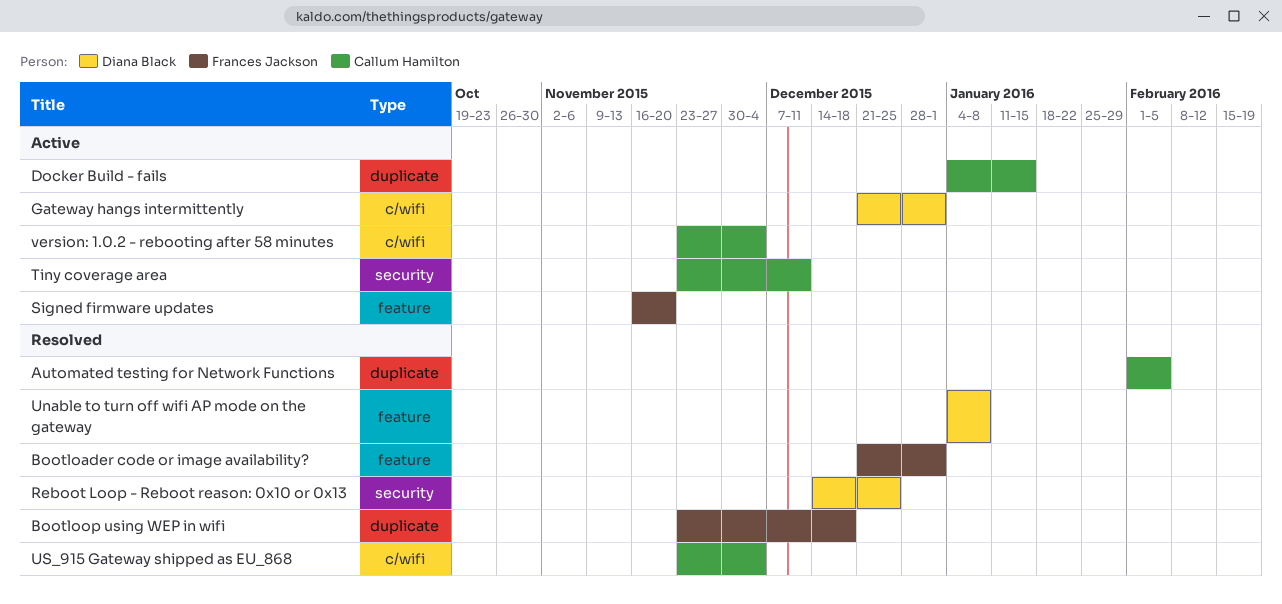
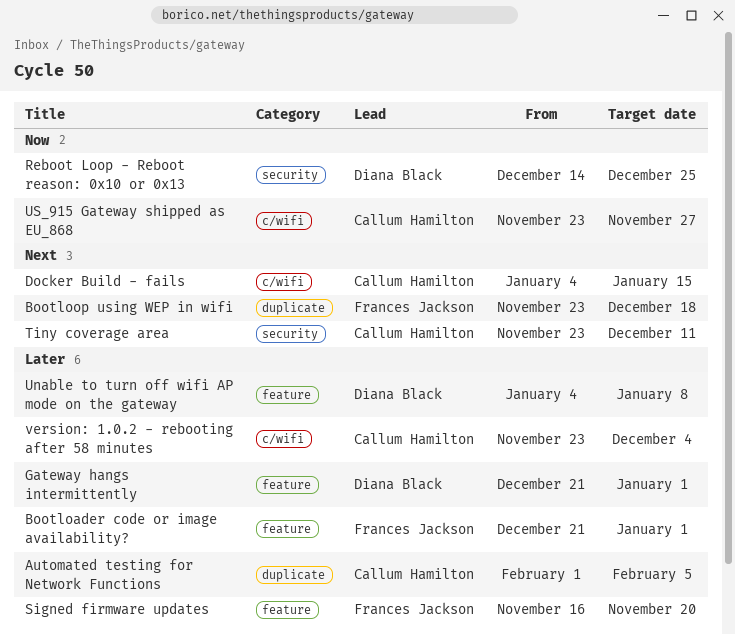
Docker Build - fails, label: duplicate -> c/wifi
Gateway hangs intermittently, label: c/wifi -> feature
US_915 Gateway shipped as EU_868, due: Dec 4 -> Nov 27

